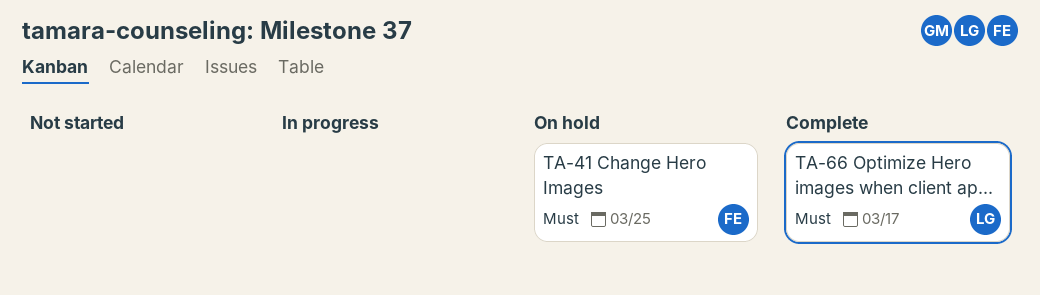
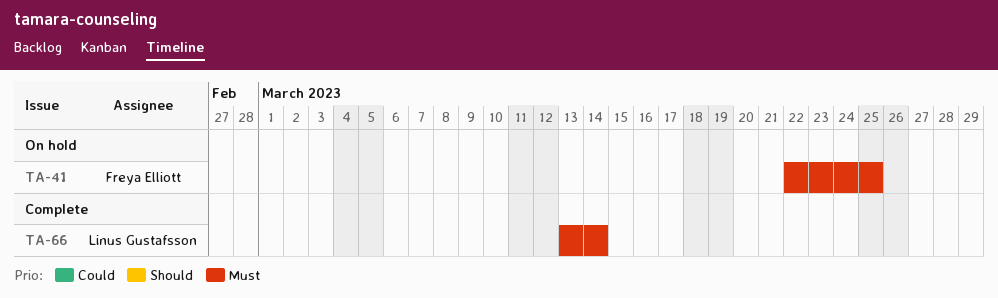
TA-66, due: Mar 17 -> Mar 14

